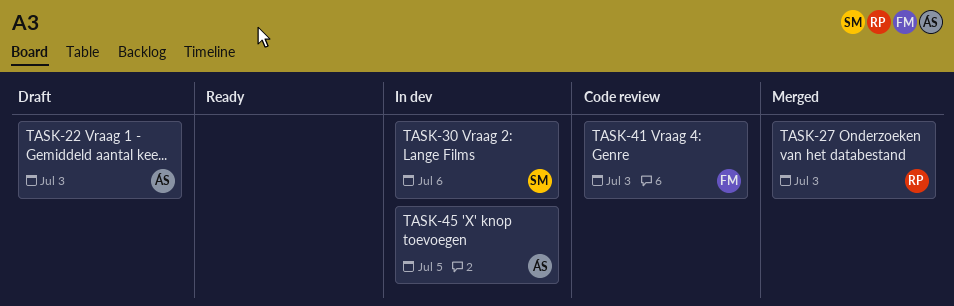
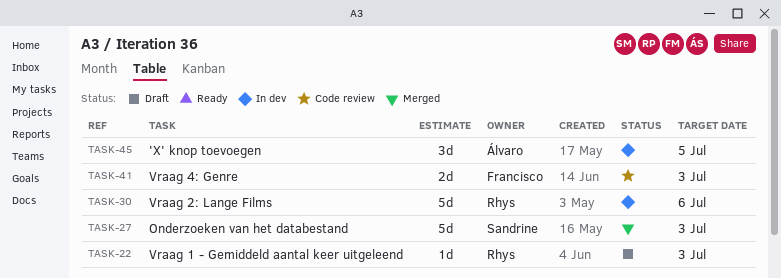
TASK-22, owner: Álvaro -> Rhys
TASK-27, owner: Rhys -> Sandrine
TASK-30, owner: Sandrine -> Rhys

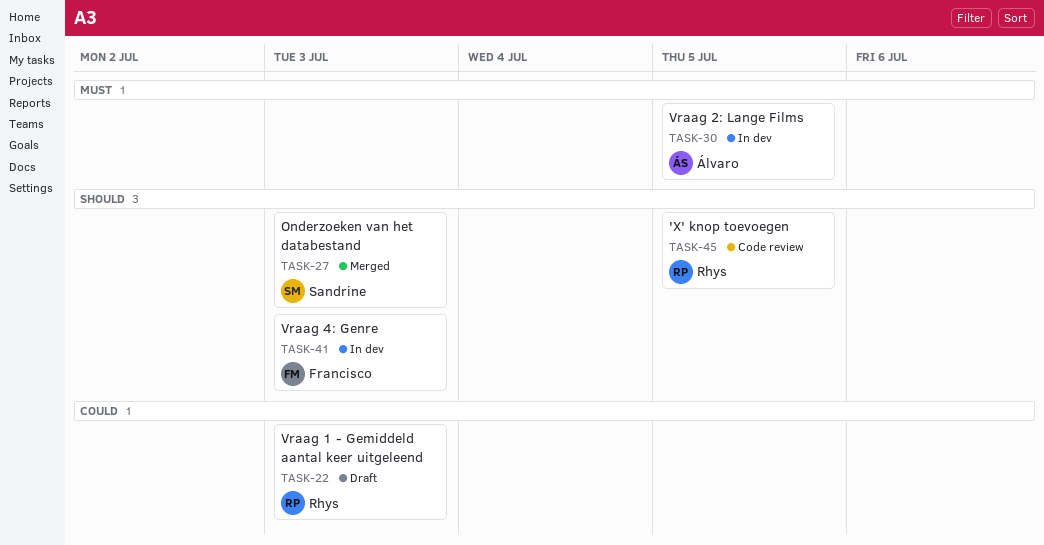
TASK-30, owner: Rhys -> Álvaro
TASK-30, due: Jul 6 -> Jul 5
TASK-41, status: Code review -> In dev
TASK-45, status: In dev -> Code review
TASK-45, owner: Álvaro -> Rhys

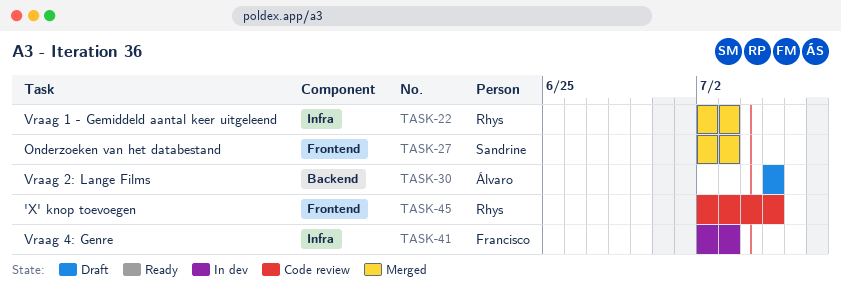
TASK-22, status: Draft -> Merged
TASK-30, status: In dev -> Draft

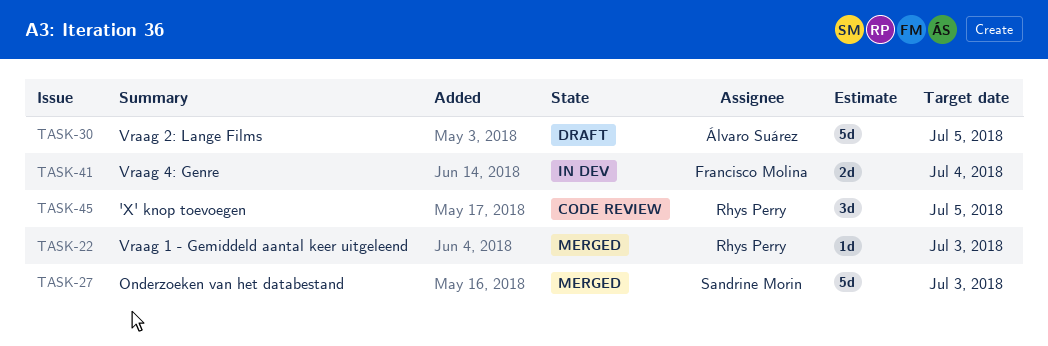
TASK-41, due: Jul 3 -> Jul 4

